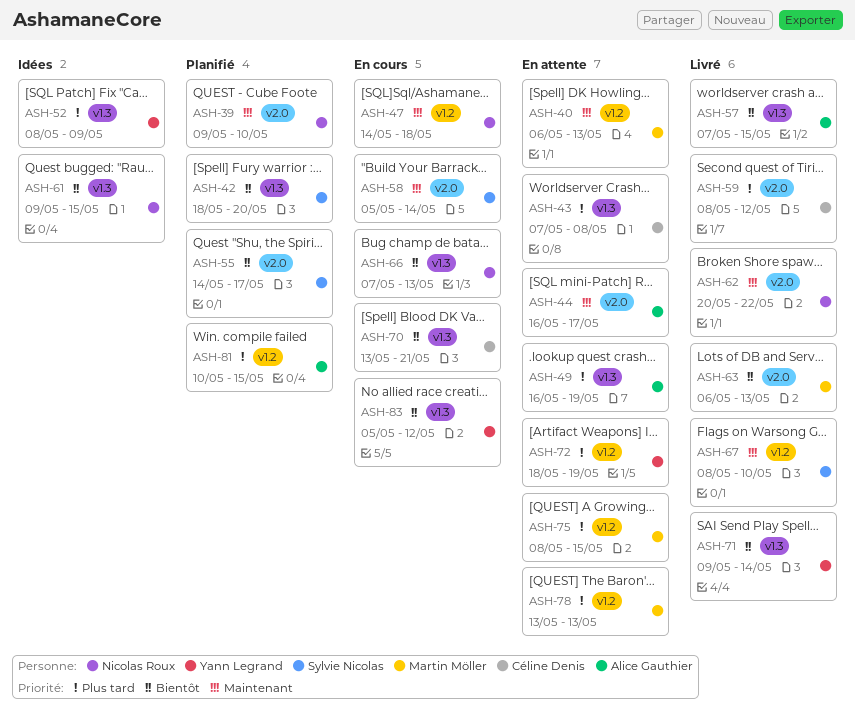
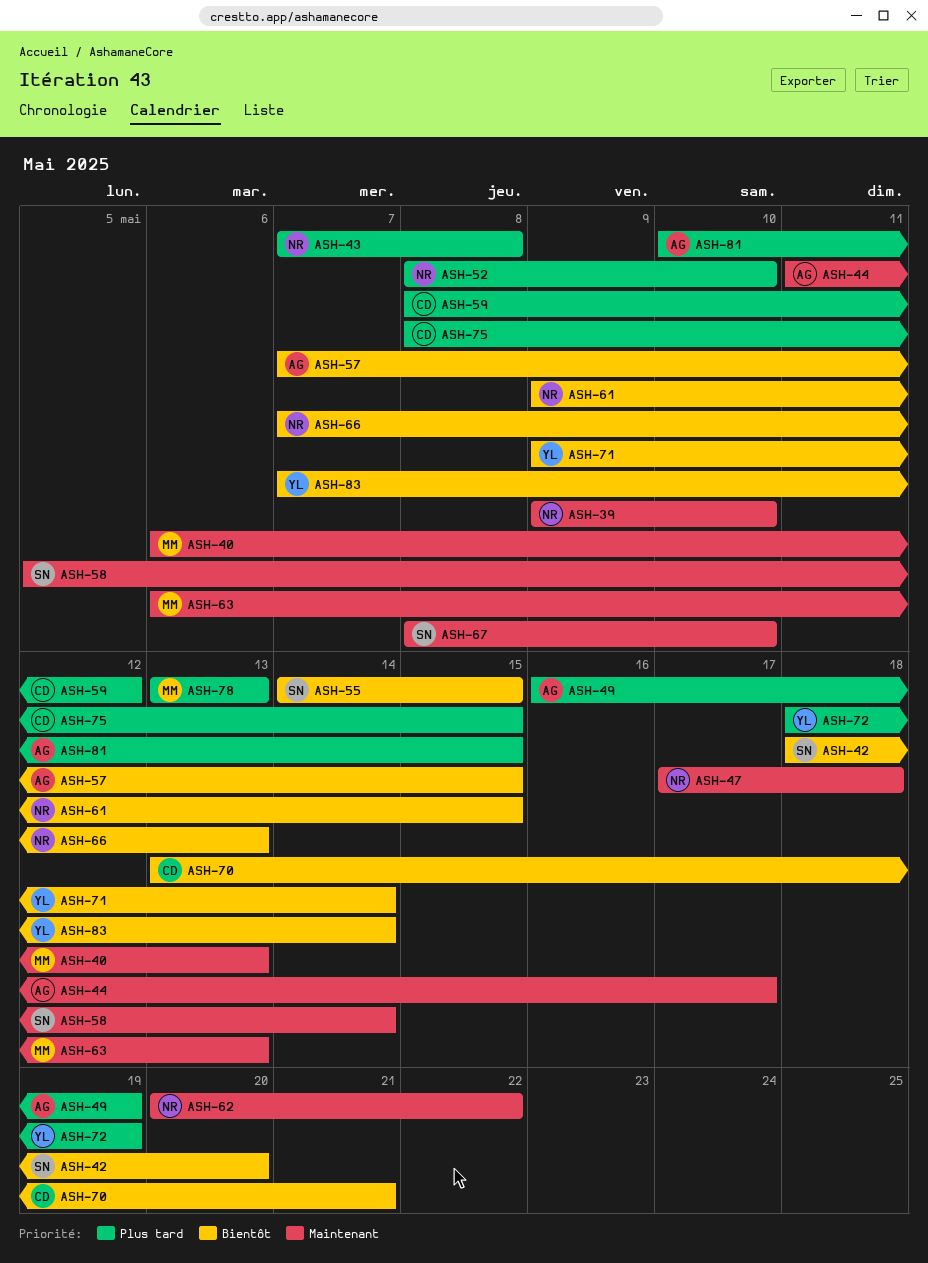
ASH-43, owner: Céline Denis -> Nicolas Roux
ASH-44, start: May 16 -> May 11
ASH-47, start: May 14 -> May 17
ASH-52, owner: Yann Legrand -> Nicolas Roux
ASH-52, due: May 9 -> May 10
ASH-55, due: May 17 -> May 15
ASH-63, priority: Bientôt -> Maintenant
ASH-75, owner: Martin Möller -> Céline Denis
ASH-83, start: May 5 -> May 7
ASH-83, due: May 12 -> May 14

